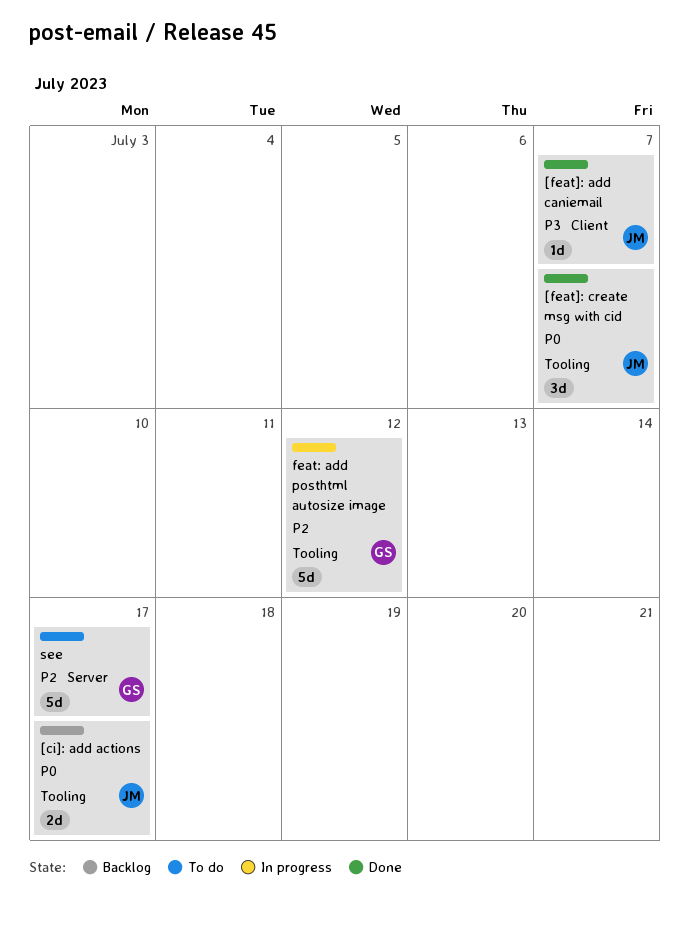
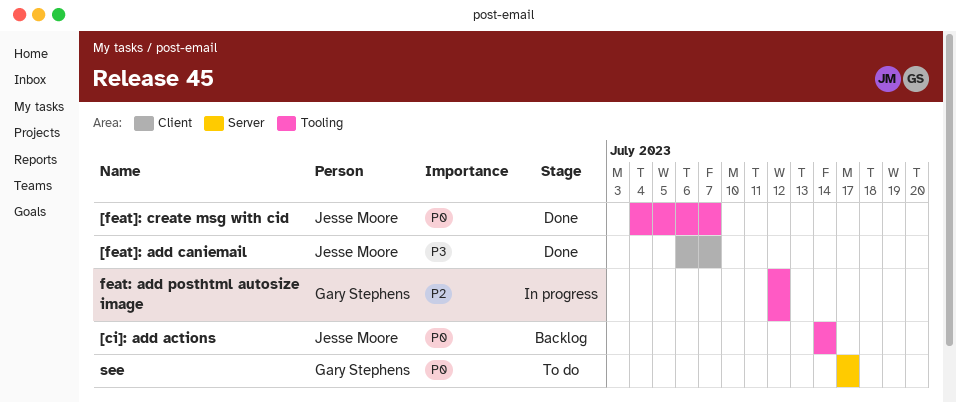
[ci]: add actions, due: Jul 17 -> Jul 14
see, priority: P2 -> P0

